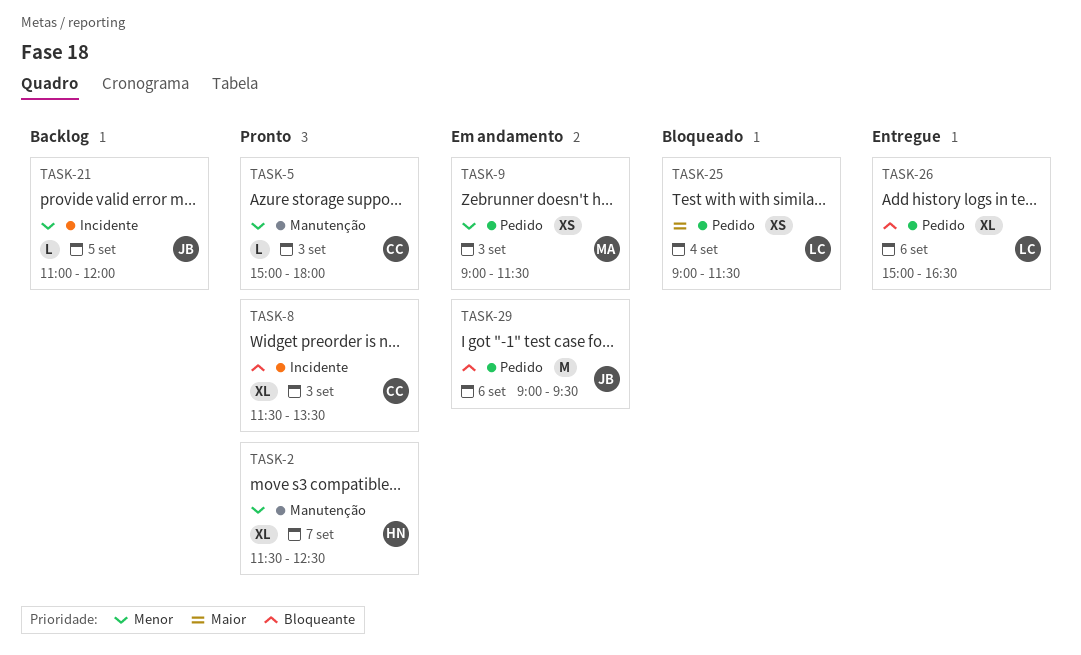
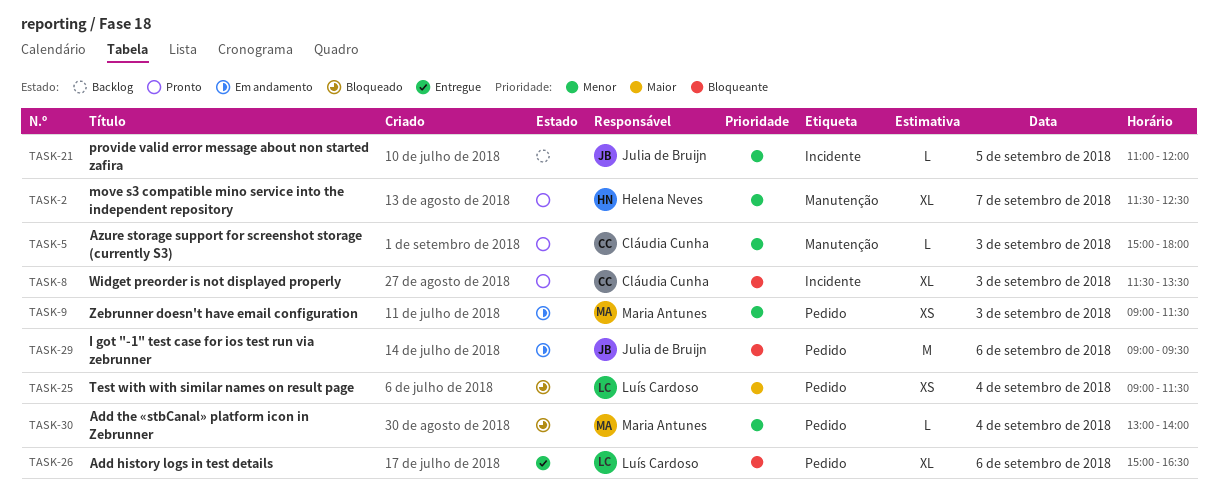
TASK-30: none -> present

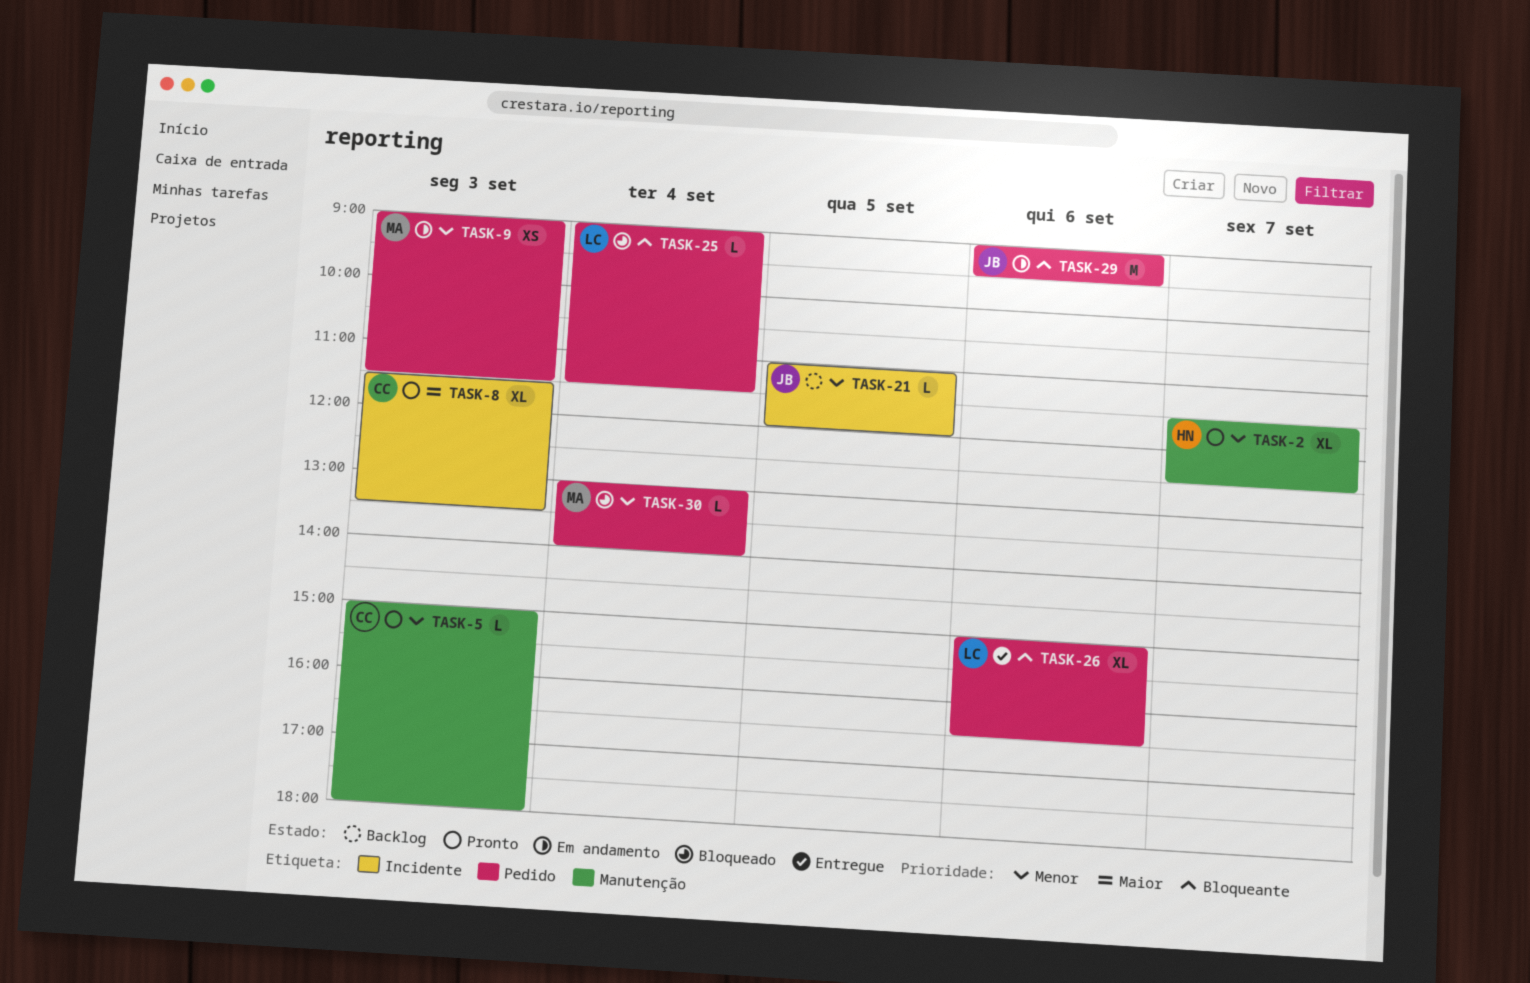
TASK-8, priority: Bloqueante -> Maior
TASK-25, priority: Maior -> Bloqueante
TASK-25, estimate: XS -> L

